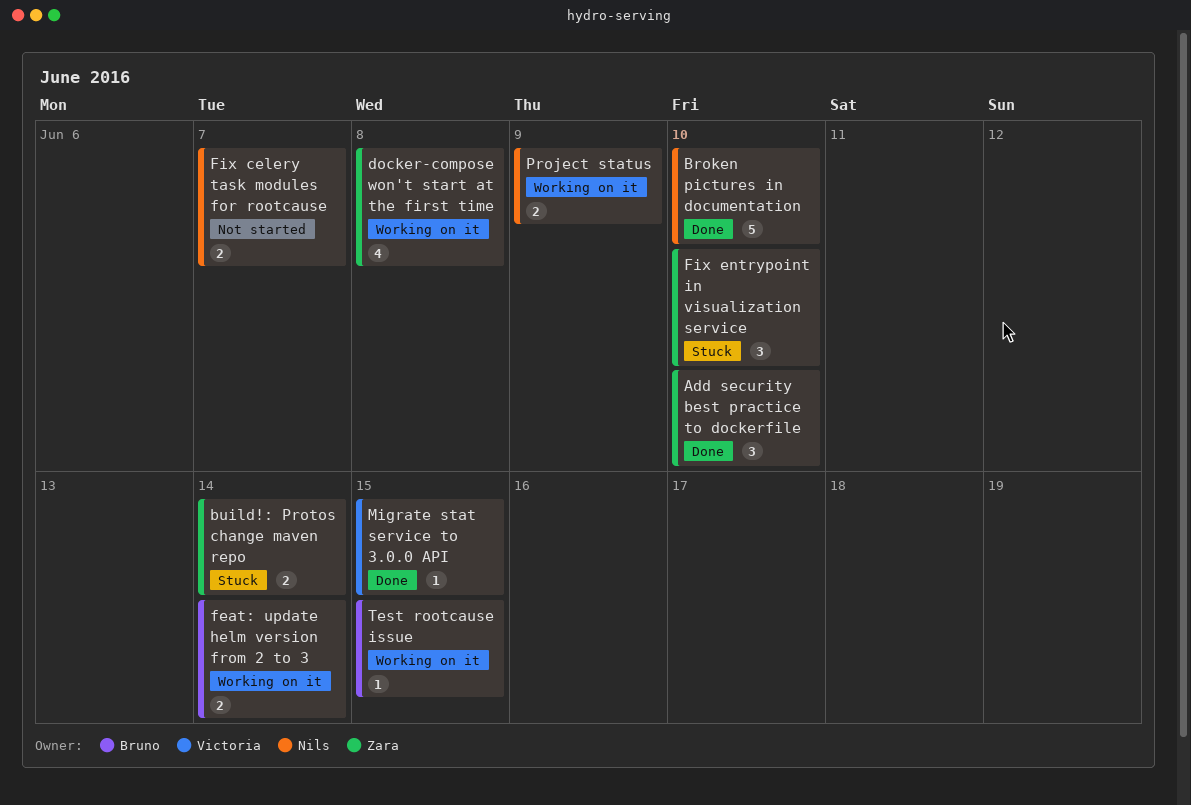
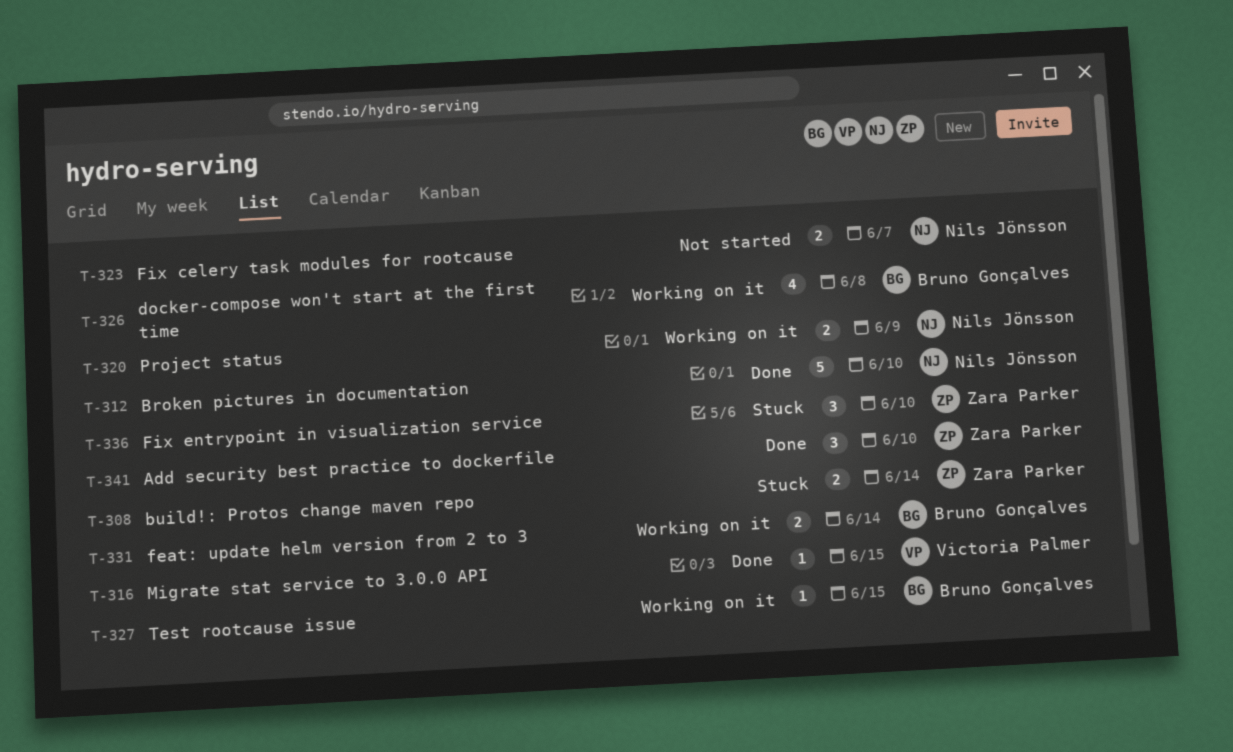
docker-compose won't start at the first time, owner: Zara Parker -> Bruno Gonçalves

